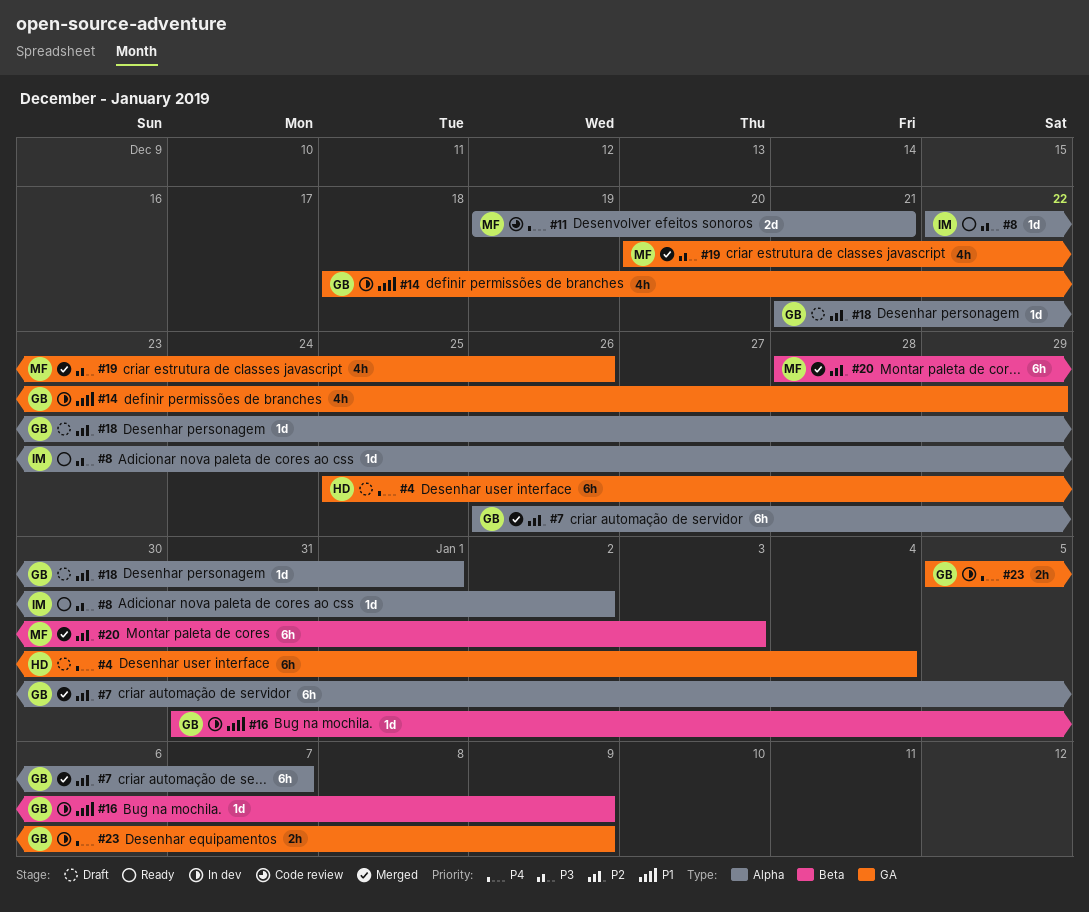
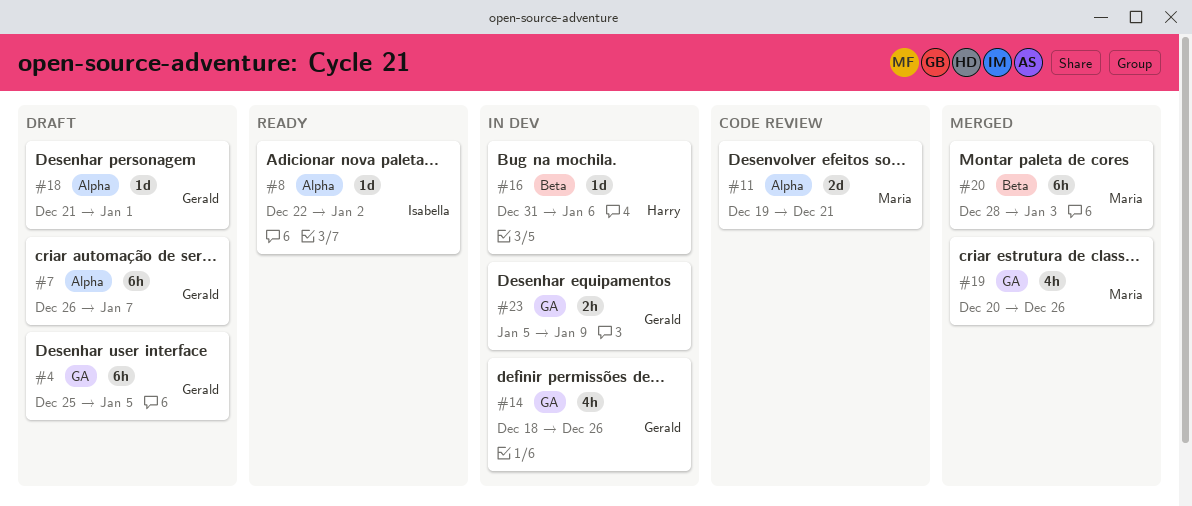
#4, owner: Harry -> Gerald
#4, due: Jan 4 -> Jan 5
#7, status: Merged -> Draft
#14, due: Dec 29 -> Dec 26
#16, owner: Gerald -> Harry
#16, due: Jan 9 -> Jan 6

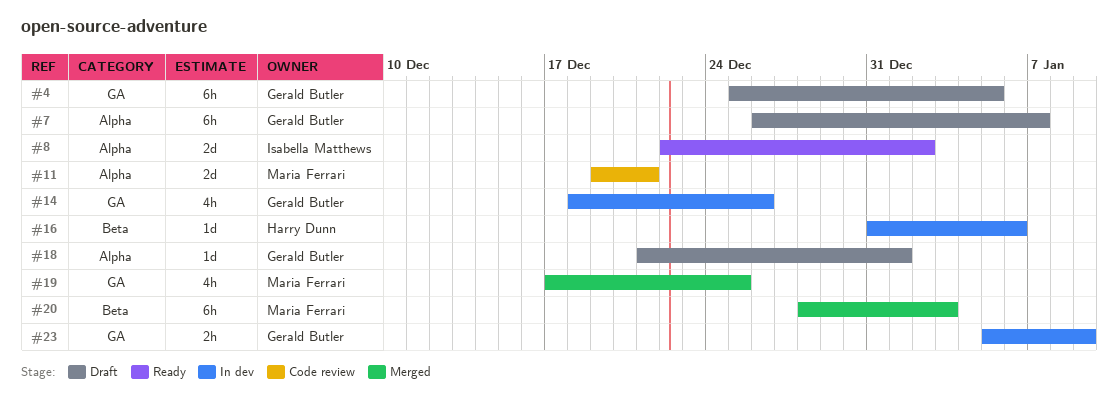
#8, estimate: 1d -> 2d
#19, start: Dec 20 -> Dec 17
#19, due: Dec 26 -> Dec 25

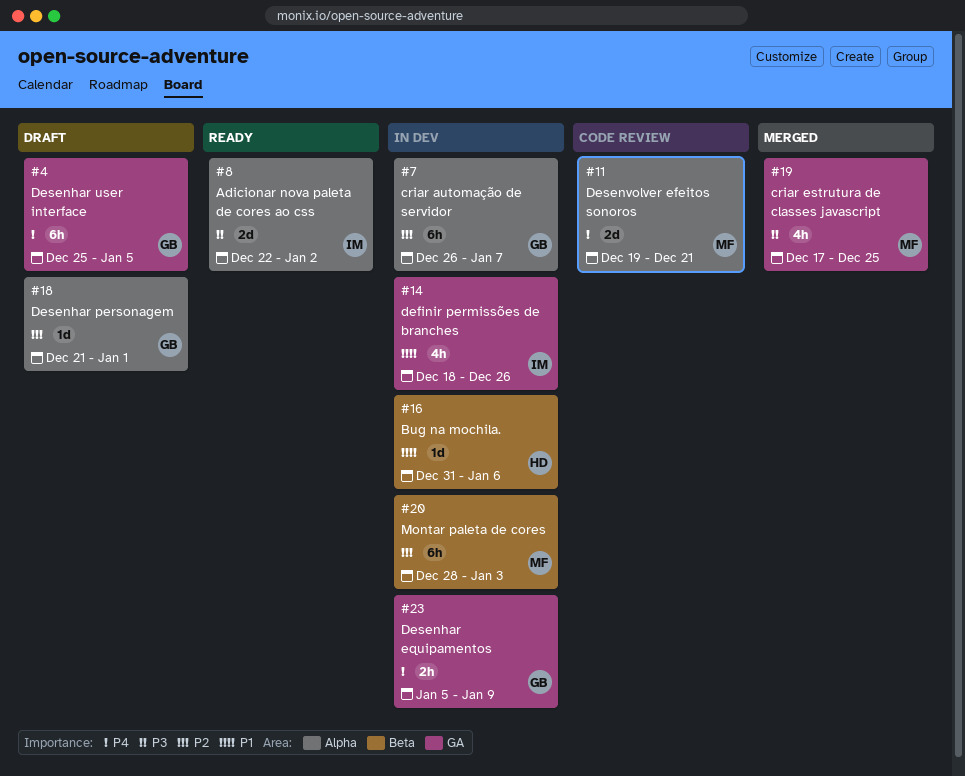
#7, status: Draft -> In dev
#14, owner: Gerald Butler -> Isabella Matthews
#20, status: Merged -> In dev

